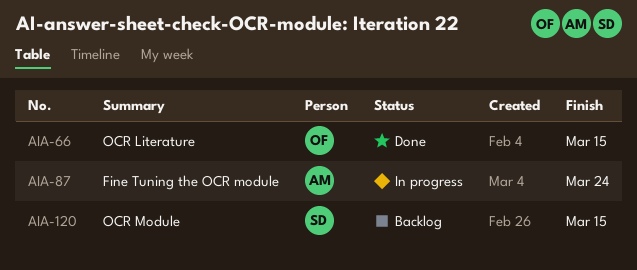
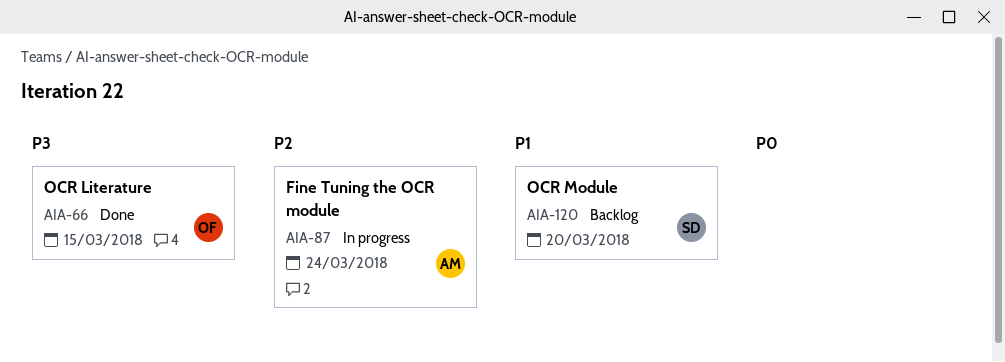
AIA-120, due: Mar 15 -> Mar 20

